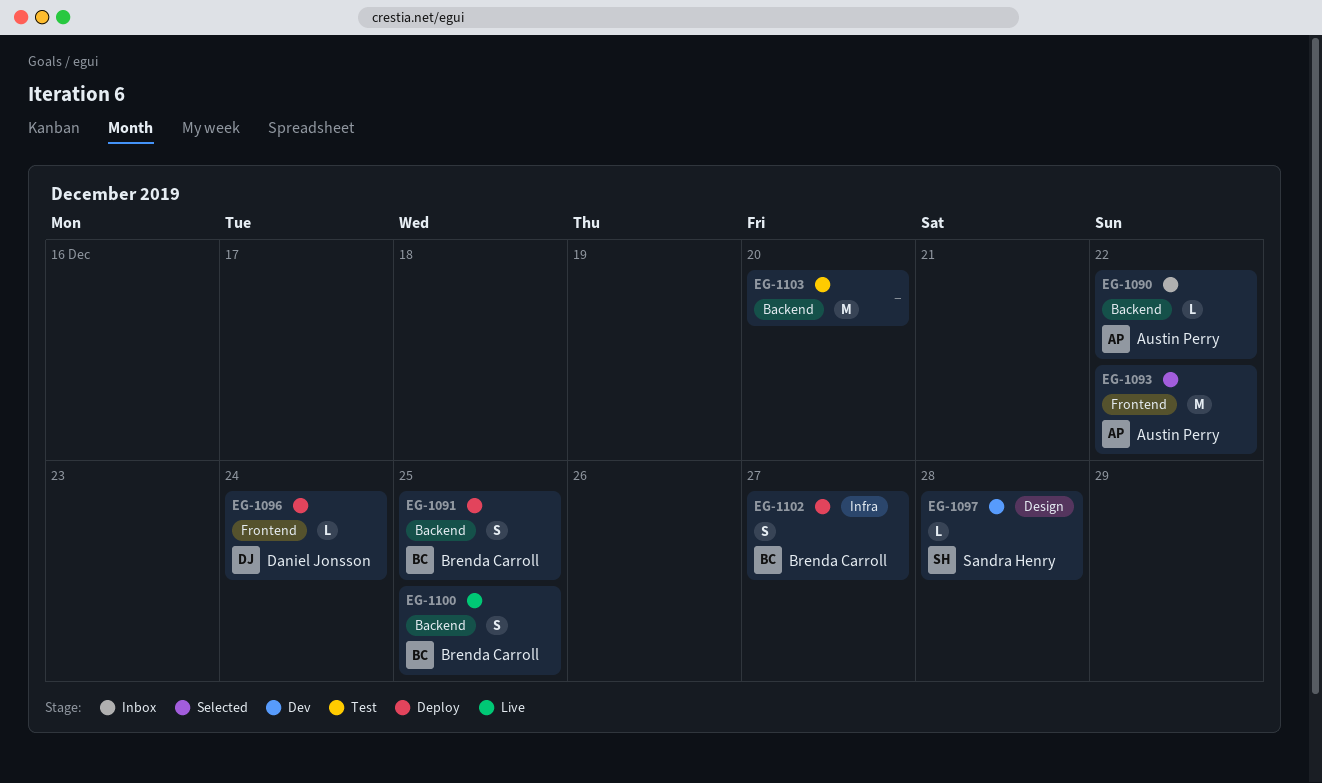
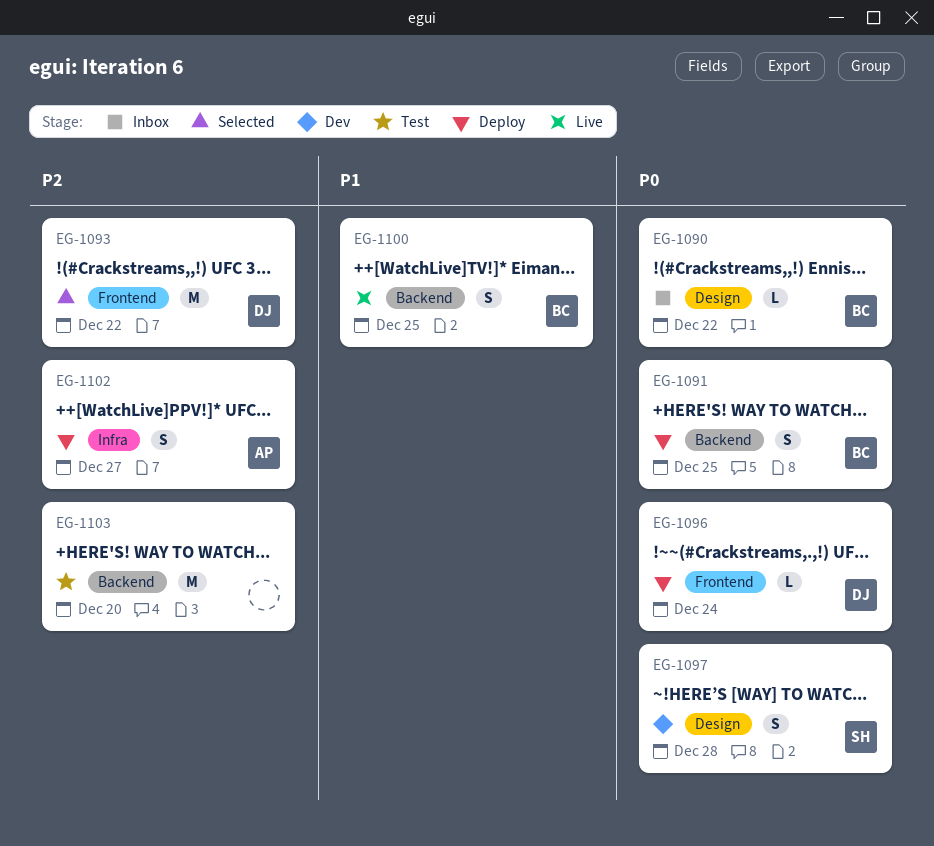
EG-1090, owner: Austin Perry -> Brenda Carroll
EG-1090, label: Backend -> Design
EG-1093, owner: Austin Perry -> Daniel Jonsson
EG-1097, estimate: L -> S
EG-1102, owner: Brenda Carroll -> Austin Perry

